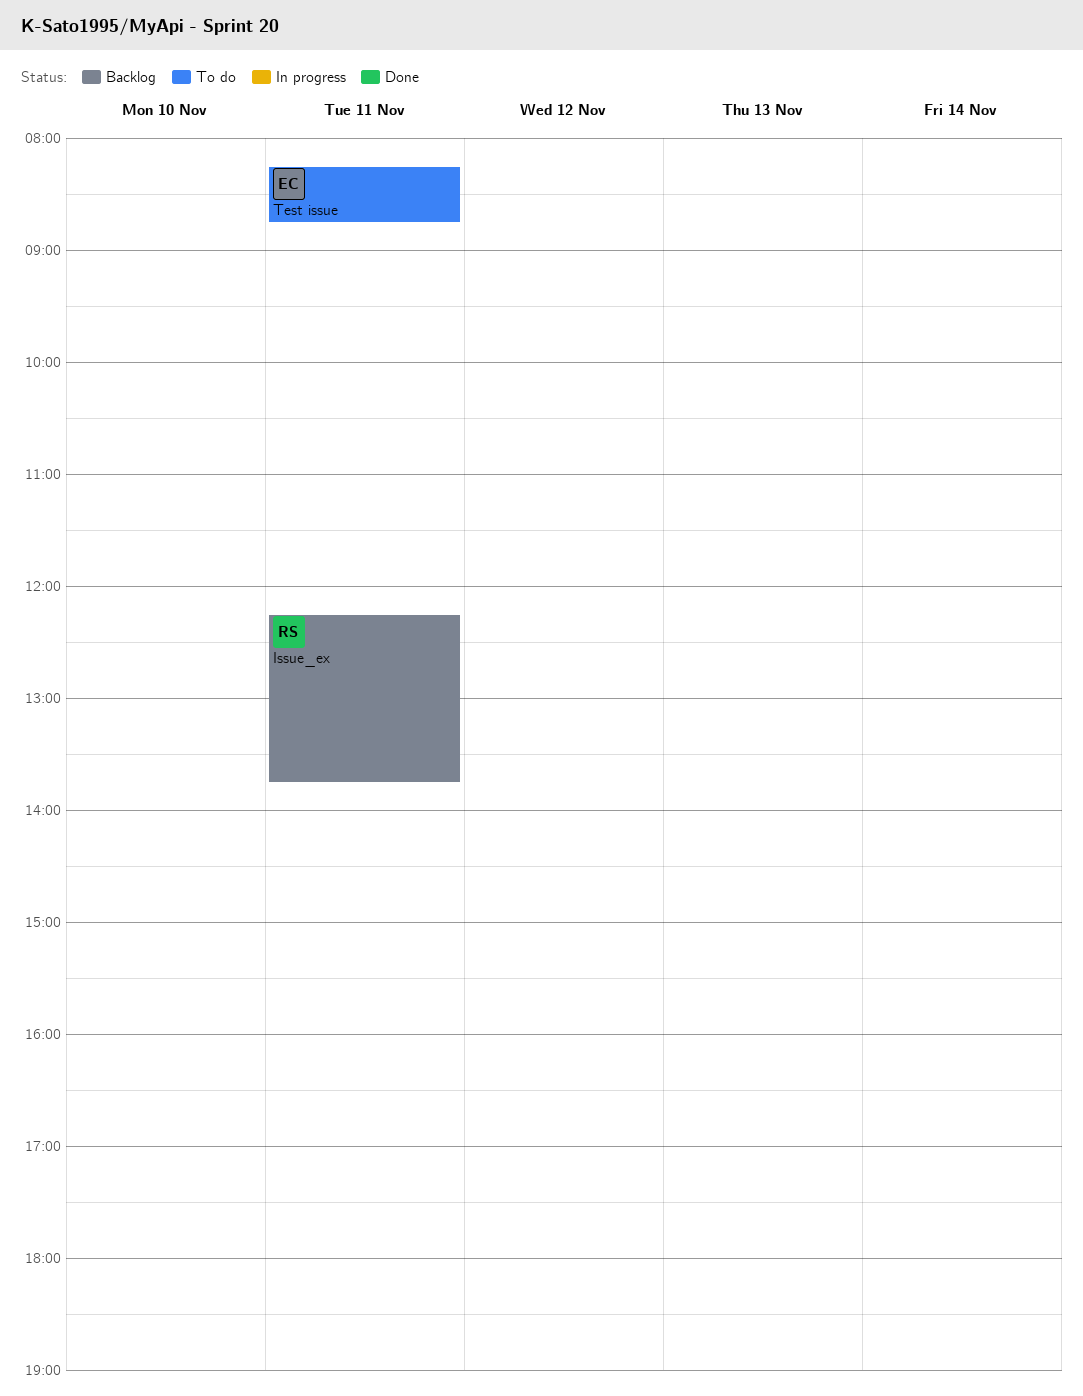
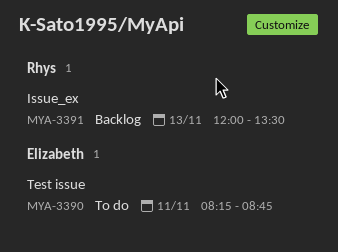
Issue_ex, day: Nov 11 -> Nov 13
Issue_ex, begins: 12:15 -> 12:00
Issue_ex, ends: 13:45 -> 13:30

